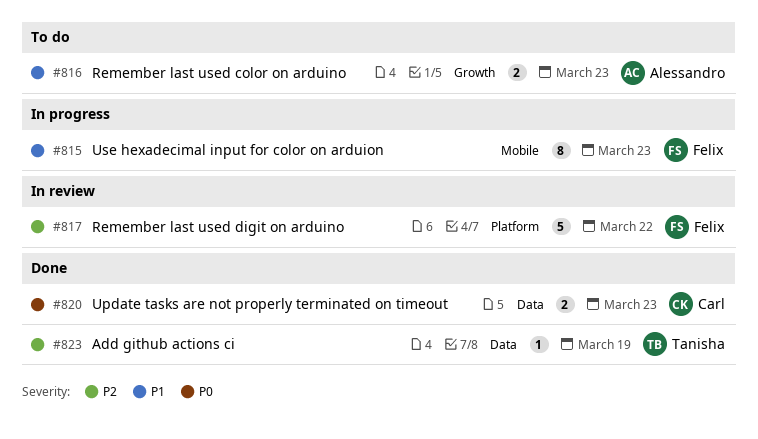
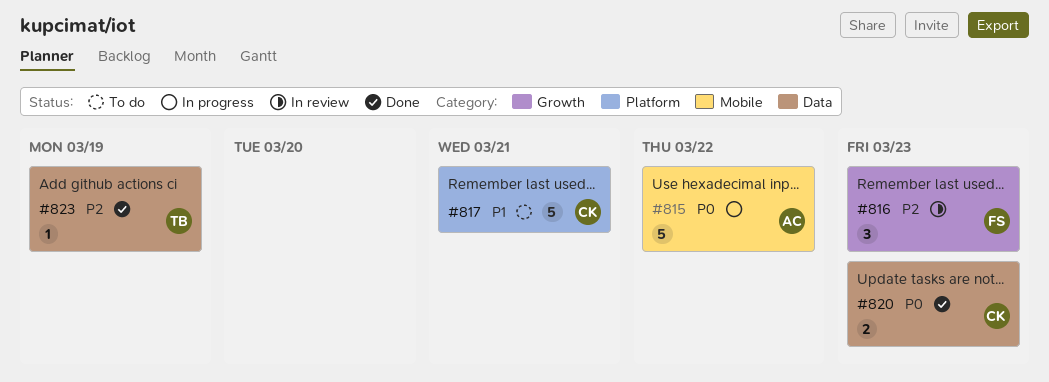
#815, owner: Felix -> Alessandro
#815, priority: P1 -> P0
#815, estimate: 8 -> 5
#815, due: Mar 23 -> Mar 22
#816, status: To do -> In review
#816, owner: Alessandro -> Felix
#816, priority: P1 -> P2
#816, estimate: 2 -> 3
#817, status: In review -> To do
#817, owner: Felix -> Carl
#817, priority: P2 -> P1
#817, due: Mar 22 -> Mar 21

